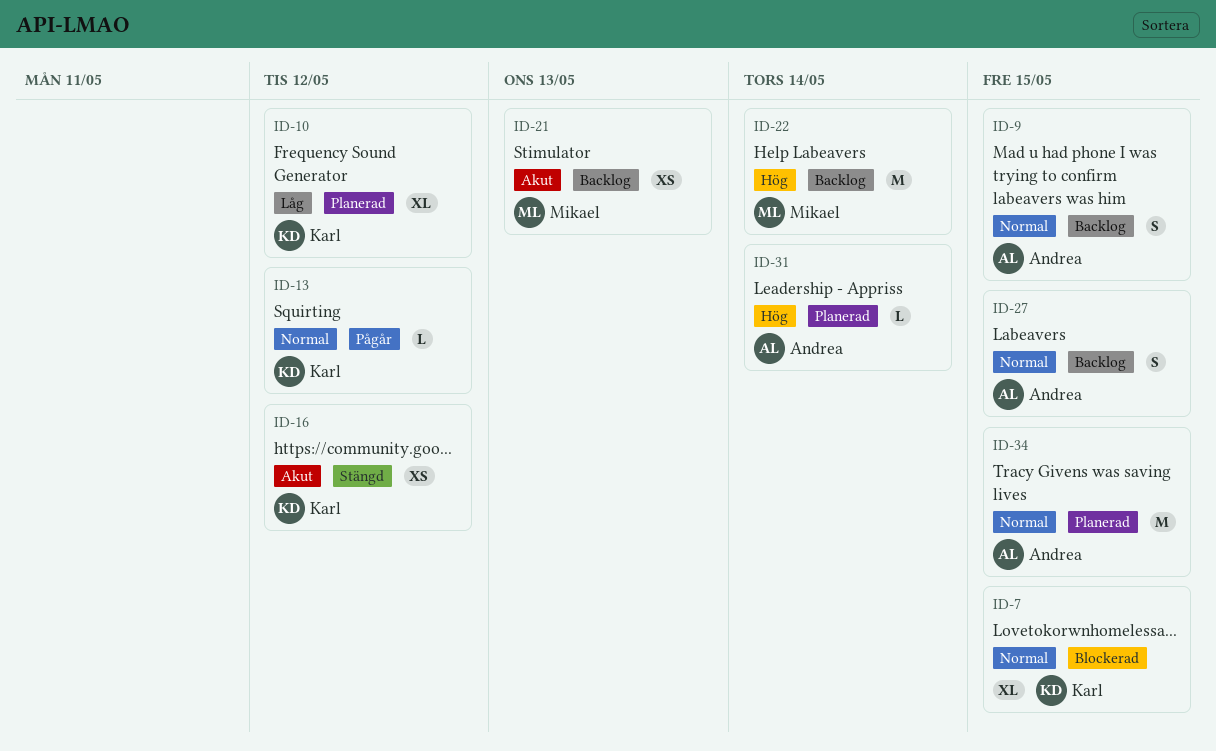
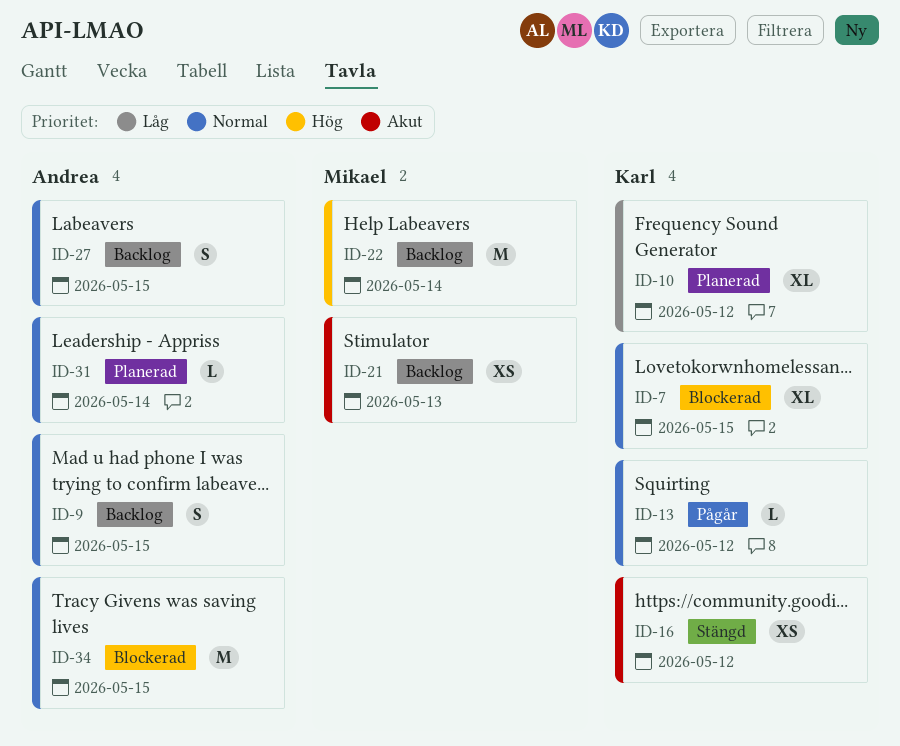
ID-31, priority: Hög -> Normal
ID-34, status: Planerad -> Blockerad

